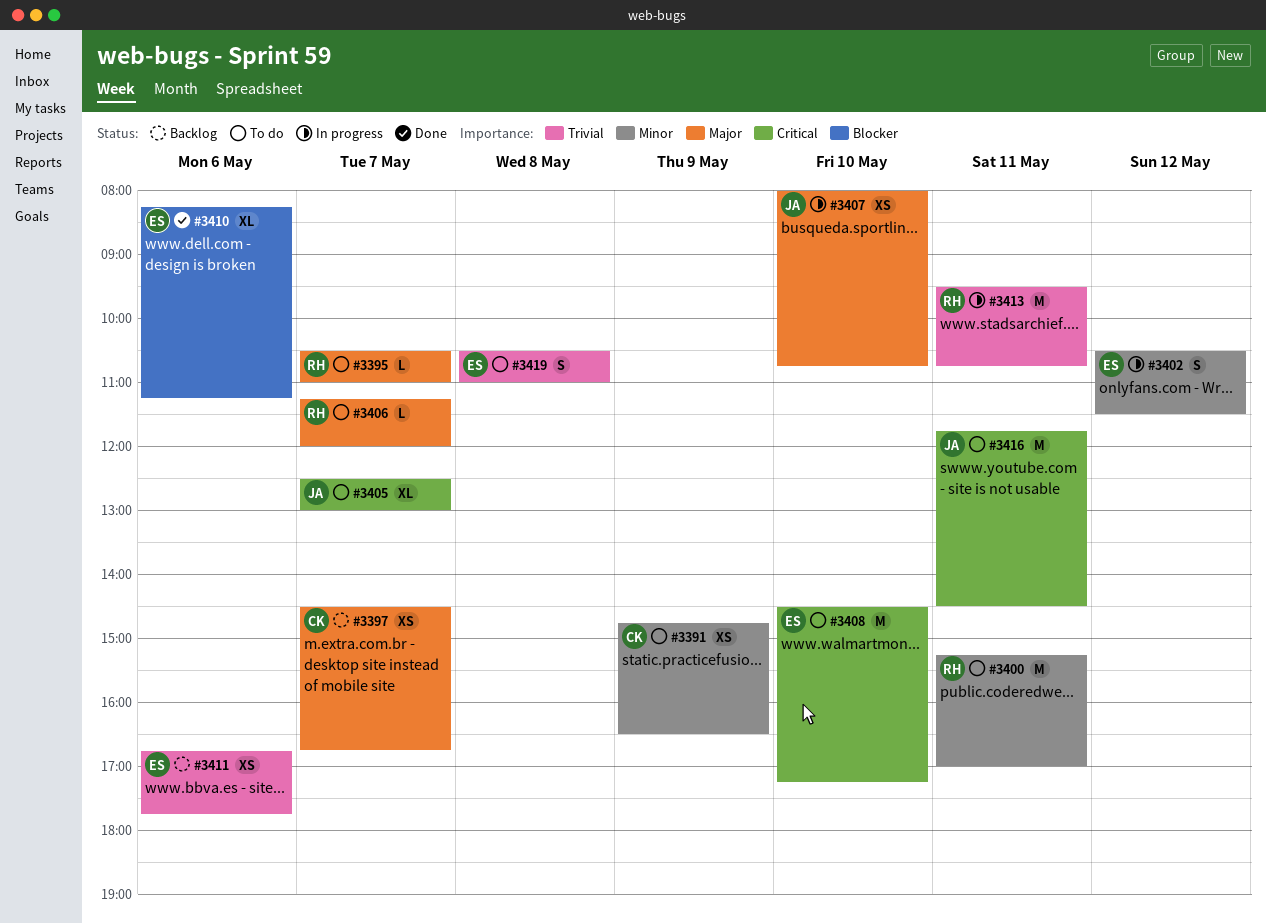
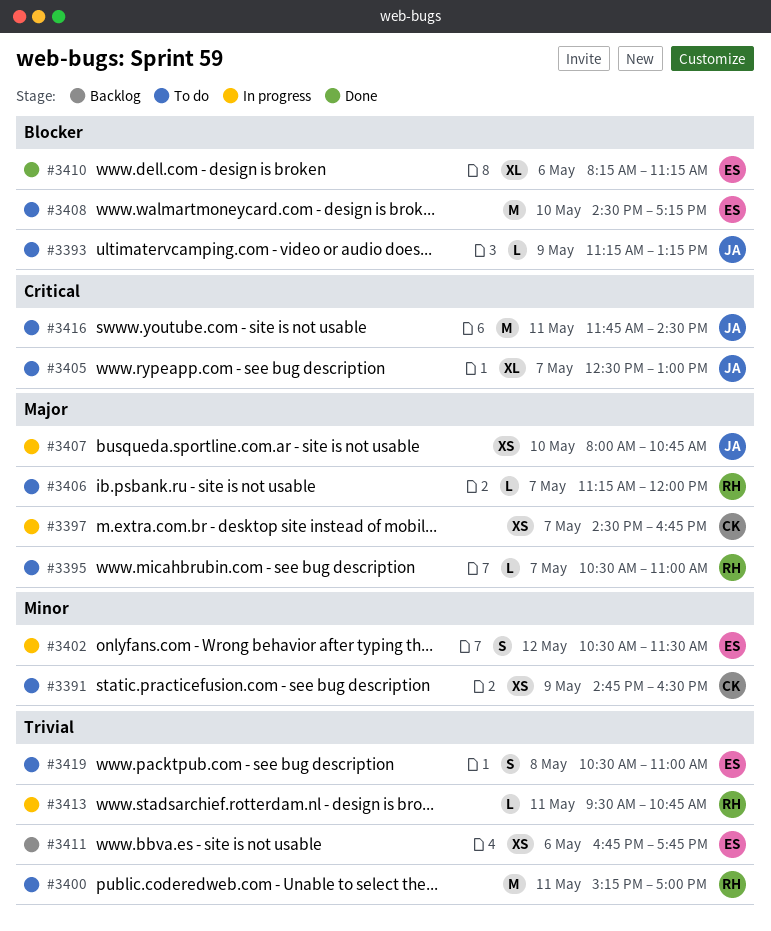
#3393: none -> present
#3397, status: Backlog -> In progress
#3400, priority: Minor -> Trivial
#3408, priority: Critical -> Blocker
#3413, estimate: M -> L

